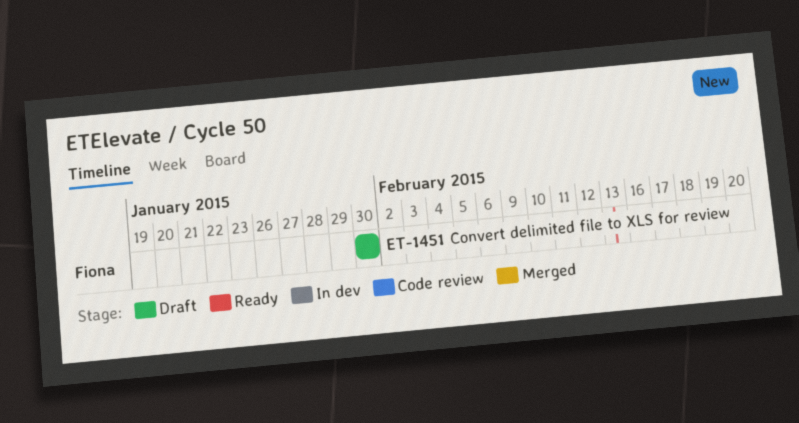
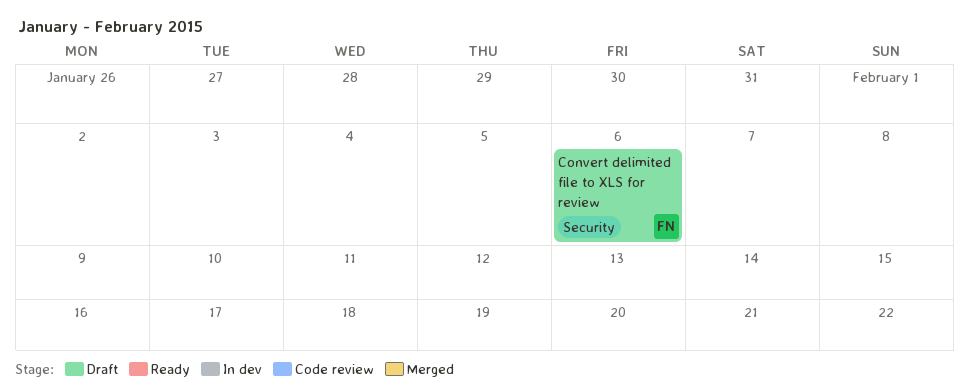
Convert delimited file to XLS for review, due: Jan 30 -> Feb 6

